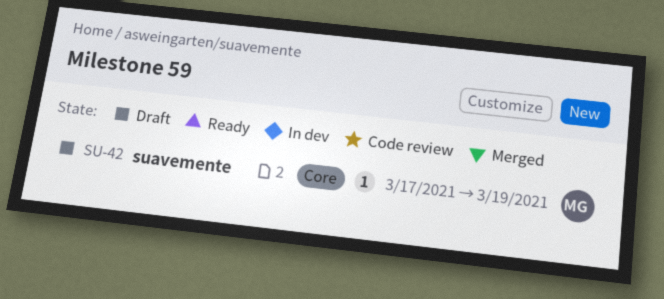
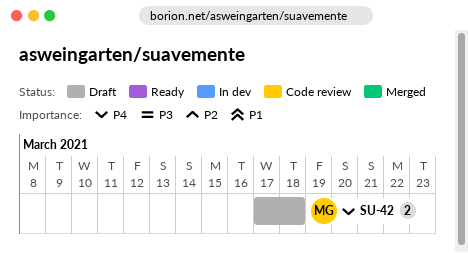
SU-42, estimate: 1 -> 2
SU-42, due: Mar 19 -> Mar 18

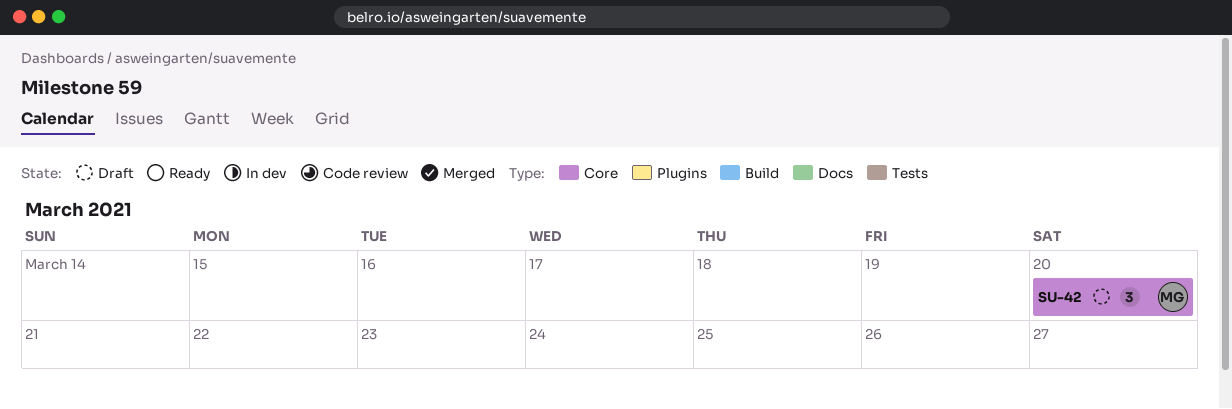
SU-42, estimate: 2 -> 3
SU-42, due: Mar 18 -> Mar 20

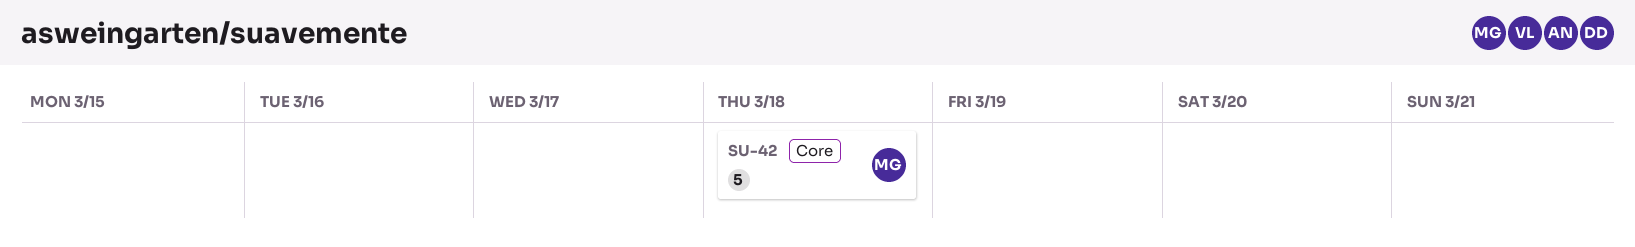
SU-42, estimate: 3 -> 5
SU-42, due: Mar 20 -> Mar 18

